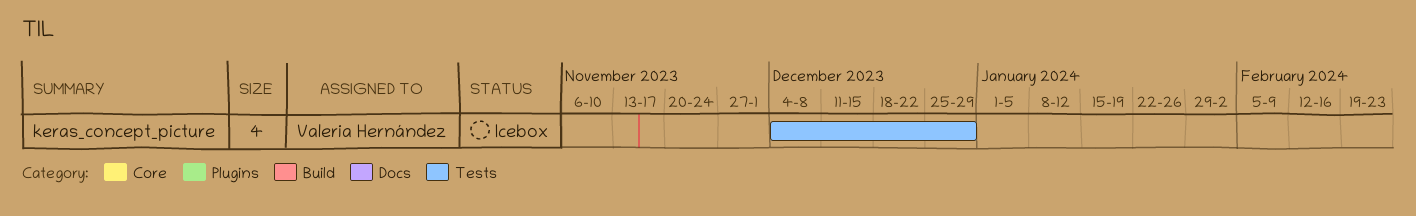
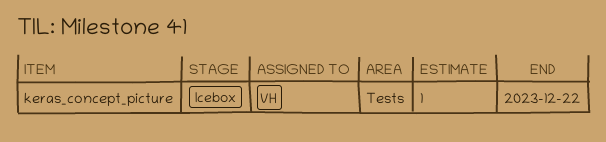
keras_concept_picture, estimate: 4 -> 1
keras_concept_picture, due: Dec 29 -> Dec 22

